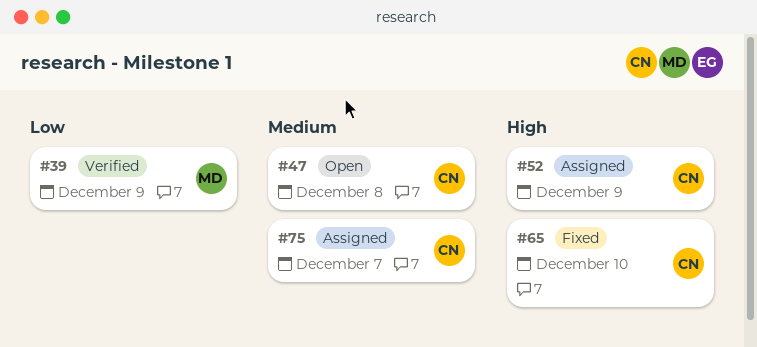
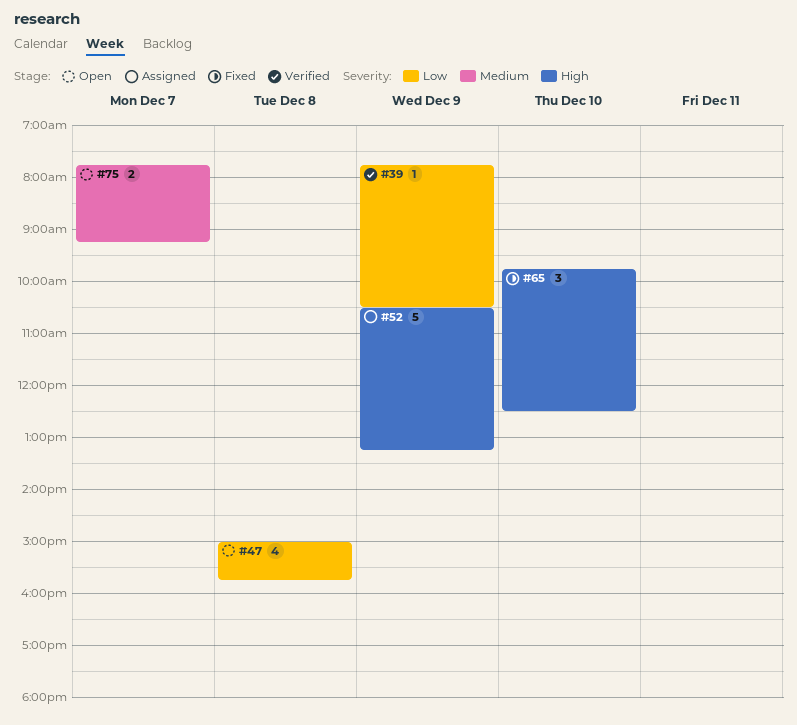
#47, priority: Medium -> Low
#75, status: Assigned -> Open

